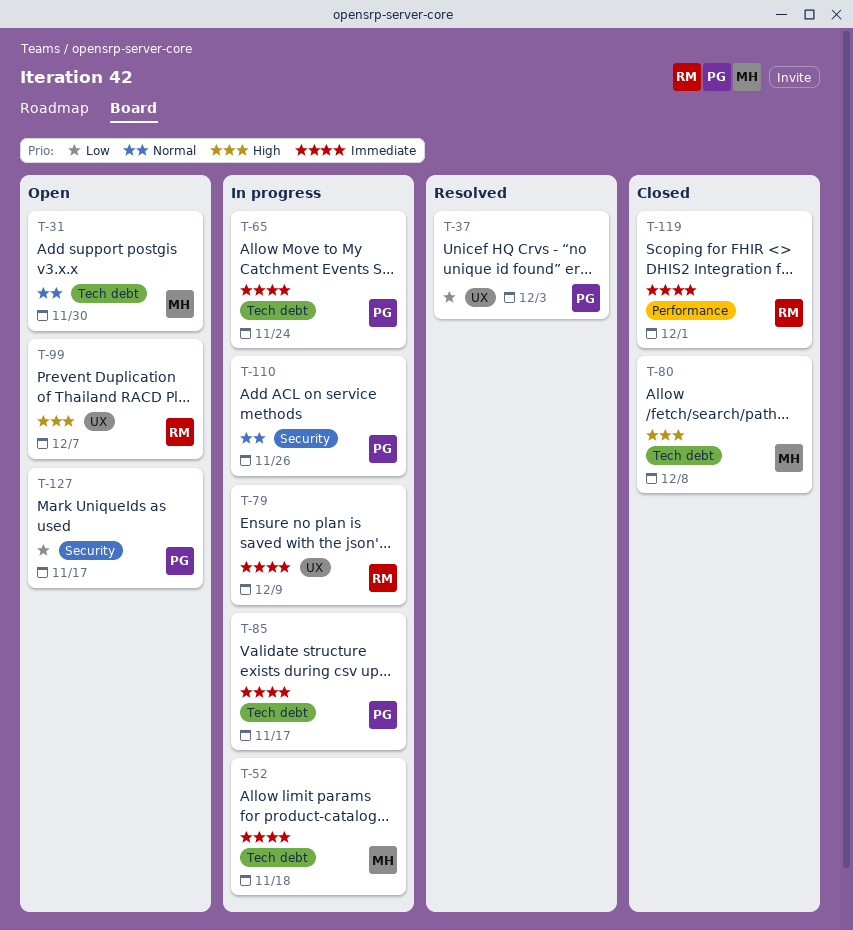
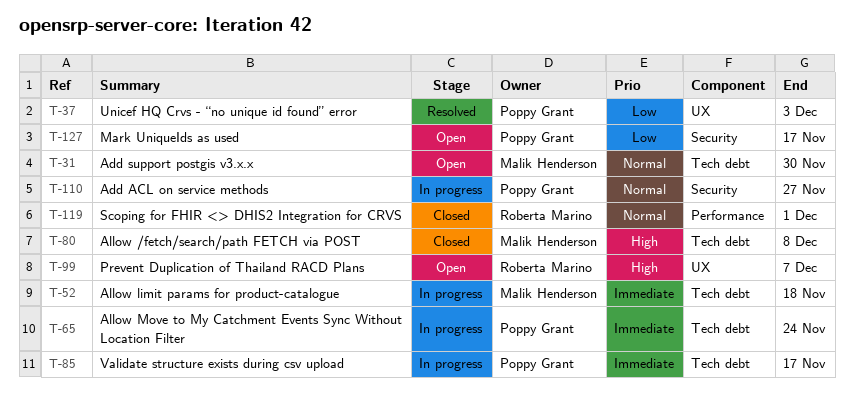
T-79: present -> none
T-110, due: Nov 26 -> Nov 27
T-119, priority: Immediate -> Normal

